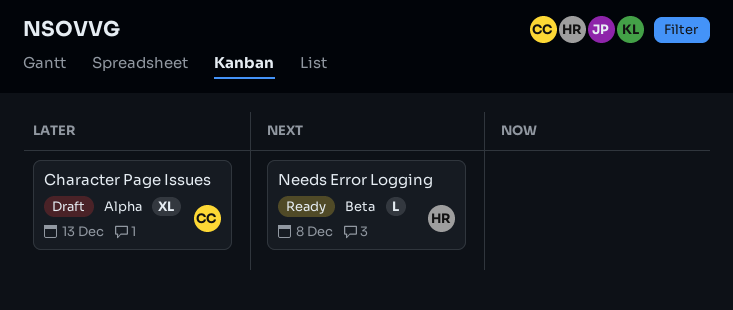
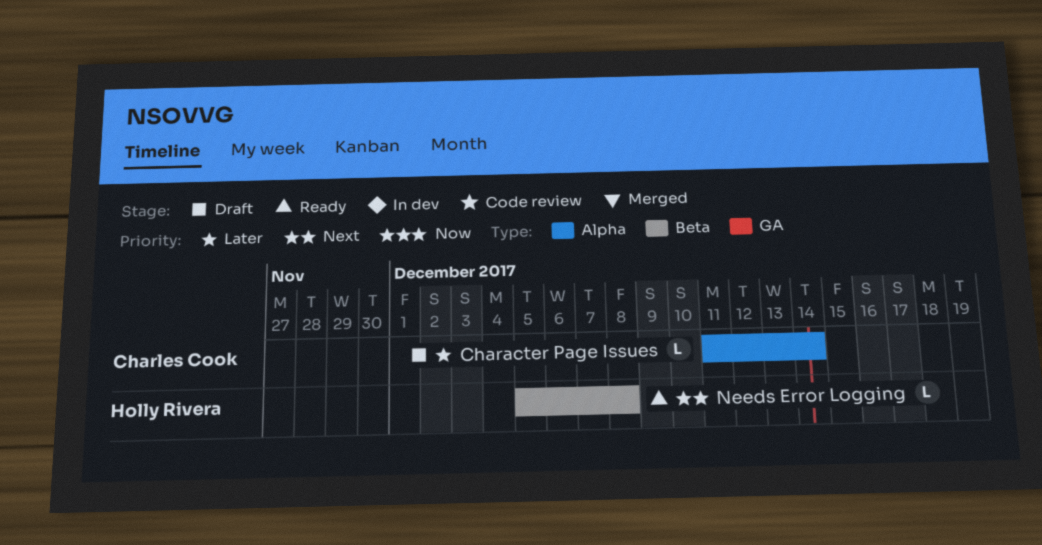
Character Page Issues, estimate: XL -> L
Character Page Issues, due: Dec 13 -> Dec 14

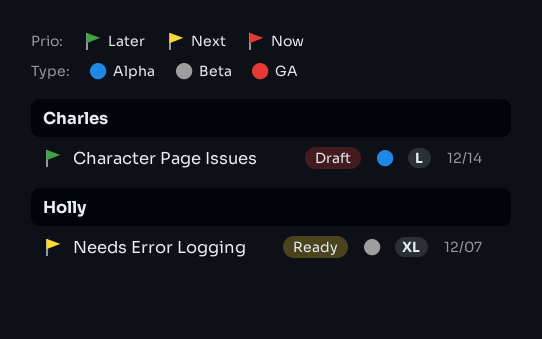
Needs Error Logging, estimate: L -> XL
Needs Error Logging, due: Dec 8 -> Dec 7

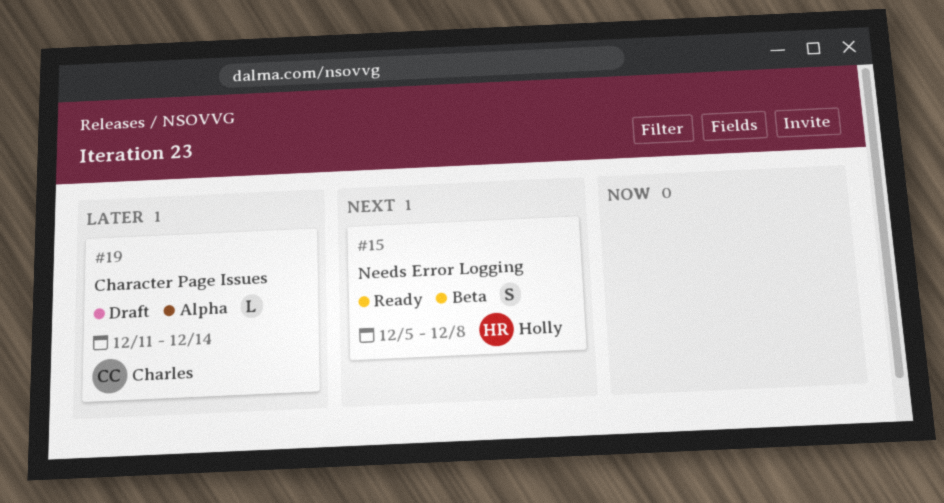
Needs Error Logging, estimate: XL -> S
Needs Error Logging, due: Dec 7 -> Dec 8

